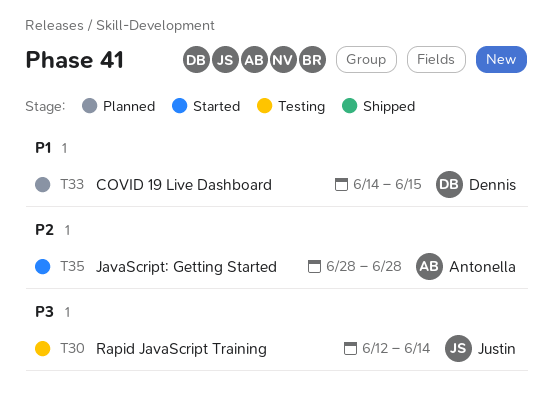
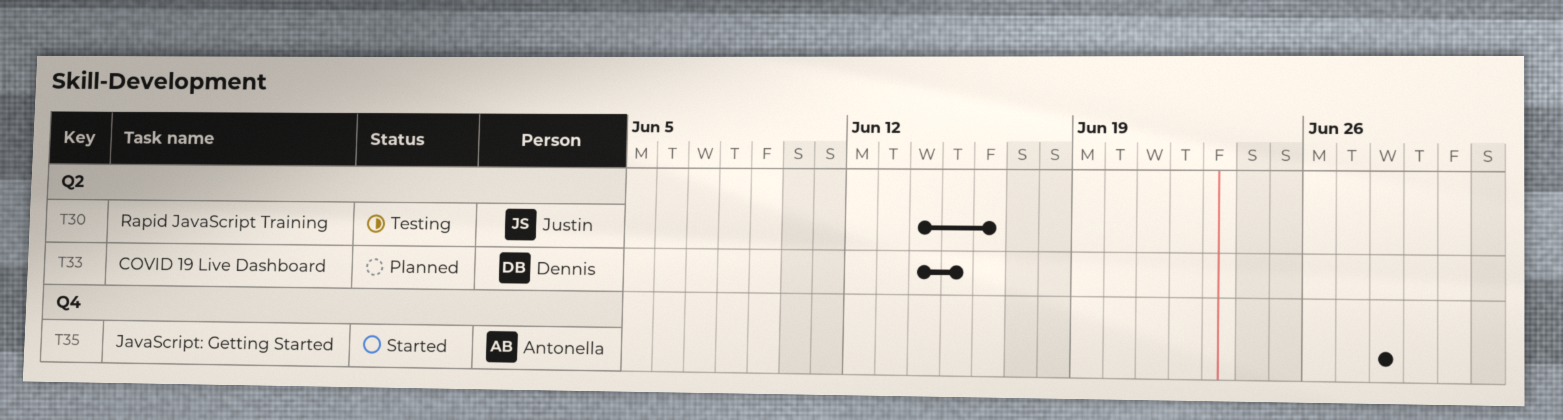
T30, start: Jun 12 -> Jun 14
T30, due: Jun 14 -> Jun 16

